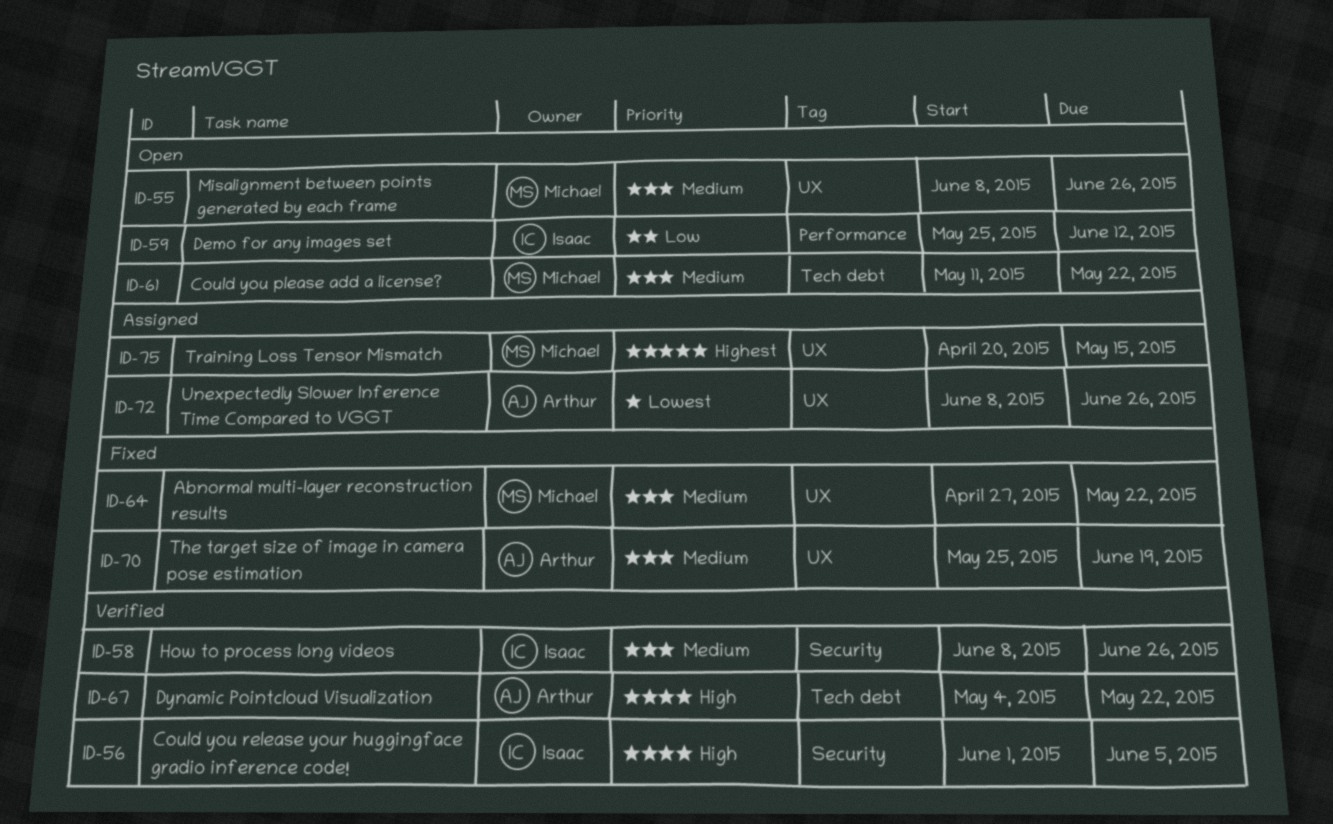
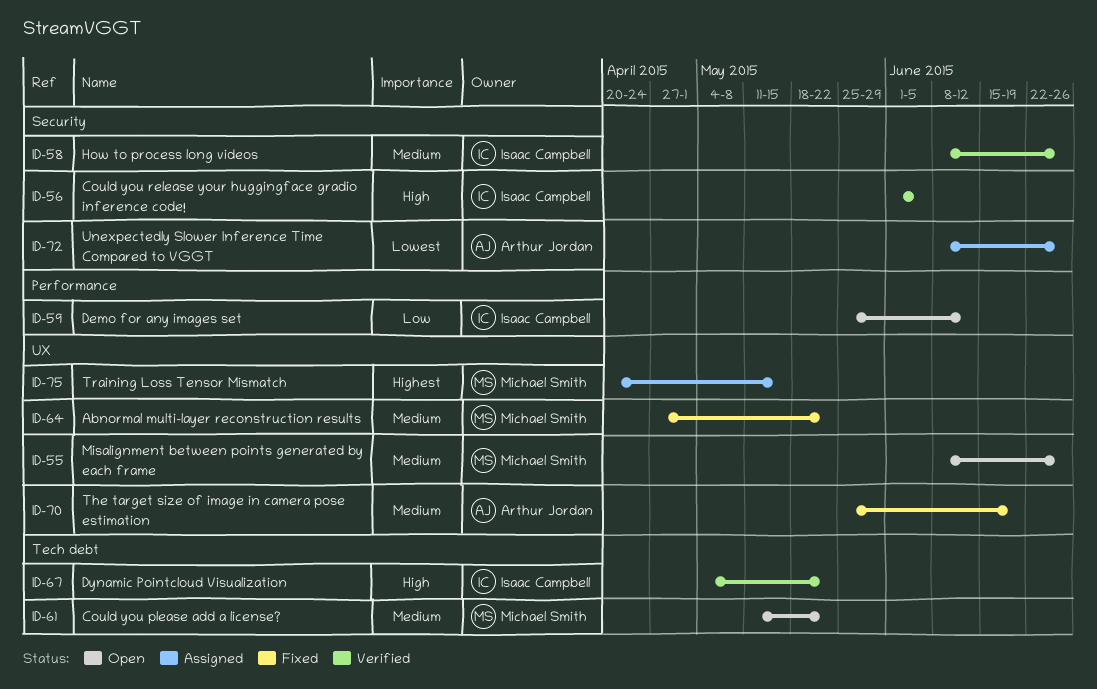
ID-67, owner: Arthur Jordan -> Isaac Campbell
ID-72, label: UX -> Security

